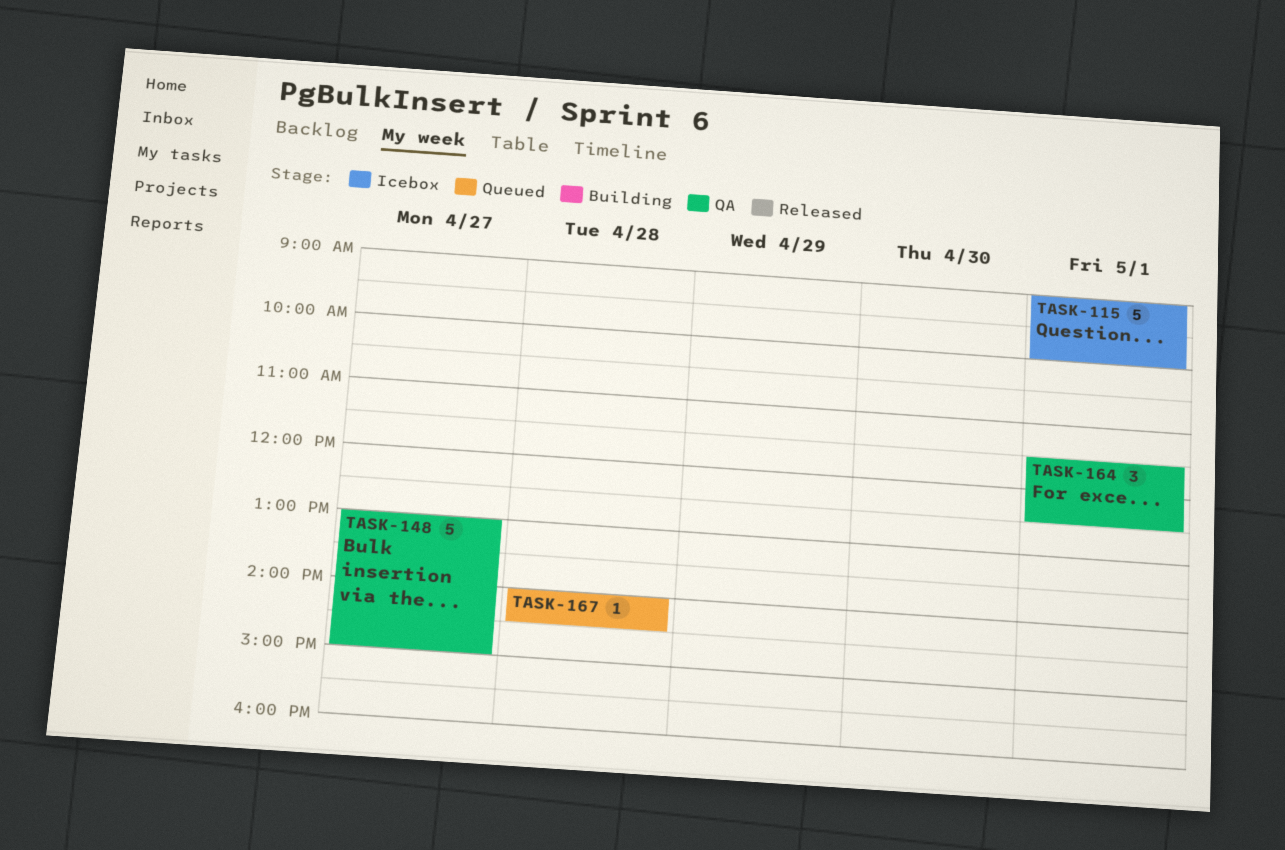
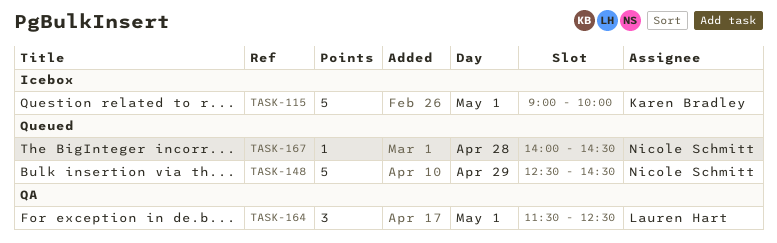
TASK-148, status: QA -> Queued
TASK-148, day: Apr 27 -> Apr 29
TASK-148, begins: 13:00 -> 12:30
TASK-148, ends: 15:00 -> 14:30

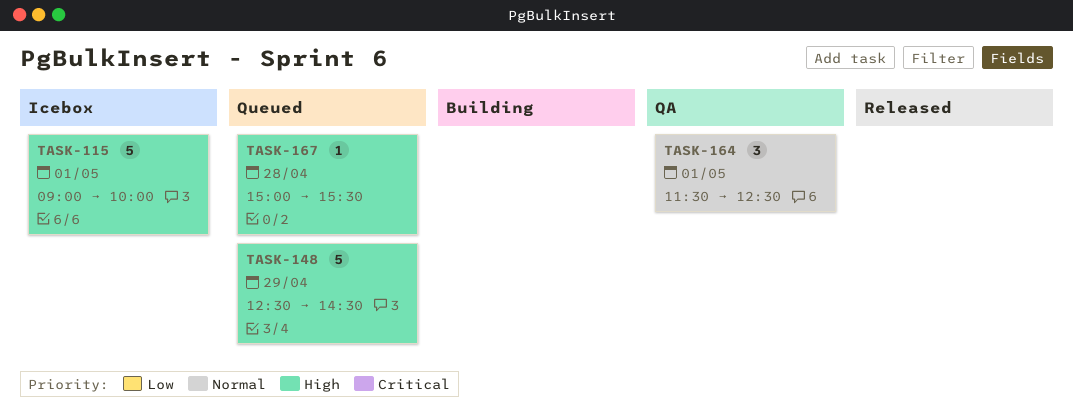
TASK-167, begins: 14:00 -> 15:00
TASK-167, ends: 14:30 -> 15:30

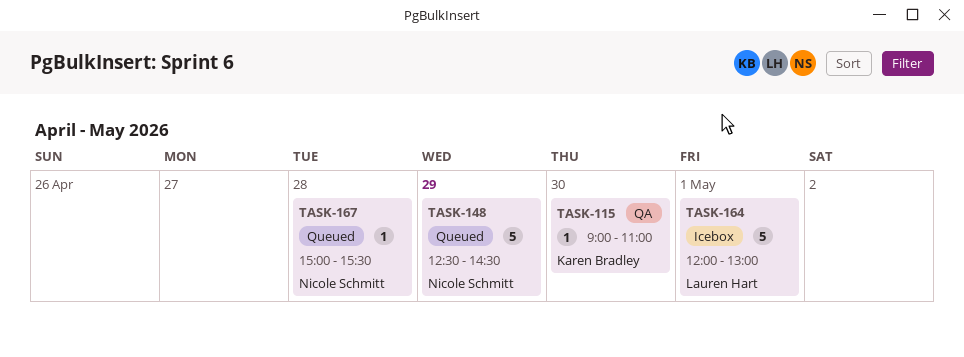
TASK-115, status: Icebox -> QA
TASK-115, estimate: 5 -> 1
TASK-115, day: May 1 -> Apr 30
TASK-115, ends: 10:00 -> 11:00
TASK-164, status: QA -> Icebox
TASK-164, estimate: 3 -> 5
TASK-164, begins: 11:30 -> 12:00
TASK-164, ends: 12:30 -> 13:00

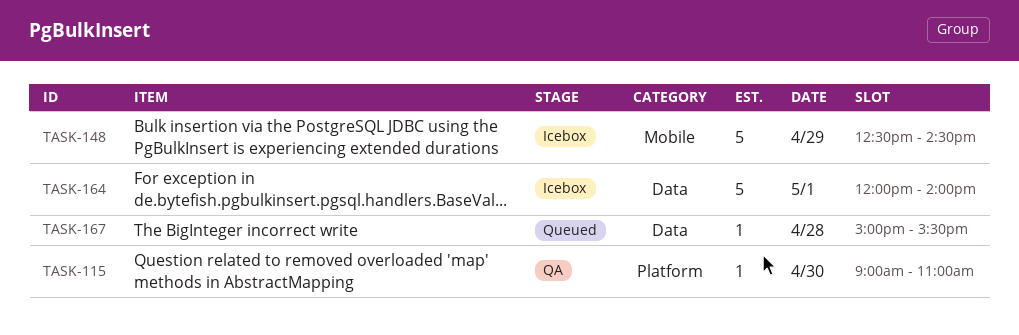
TASK-148, status: Queued -> Icebox
TASK-164, ends: 13:00 -> 14:00

